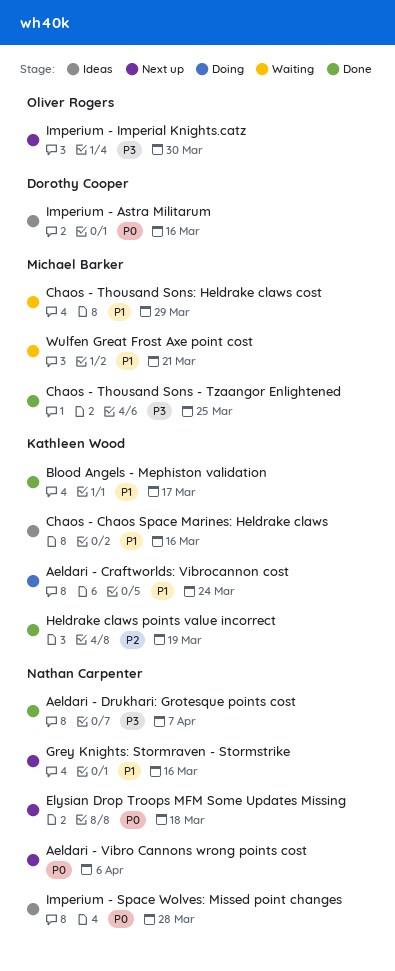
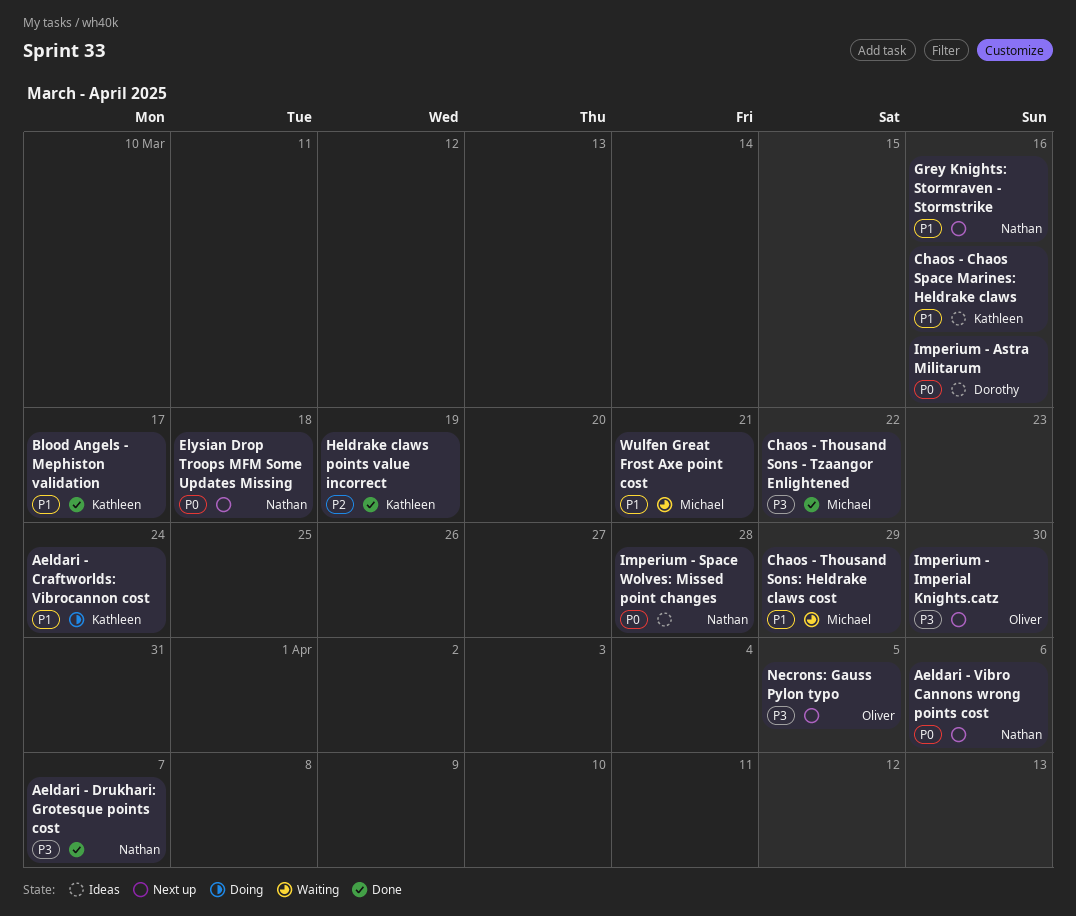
Chaos - Thousand Sons - Tzaangor Enlightened, due: Mar 25 -> Mar 22
Necrons: Gauss Pylon typo: none -> present

